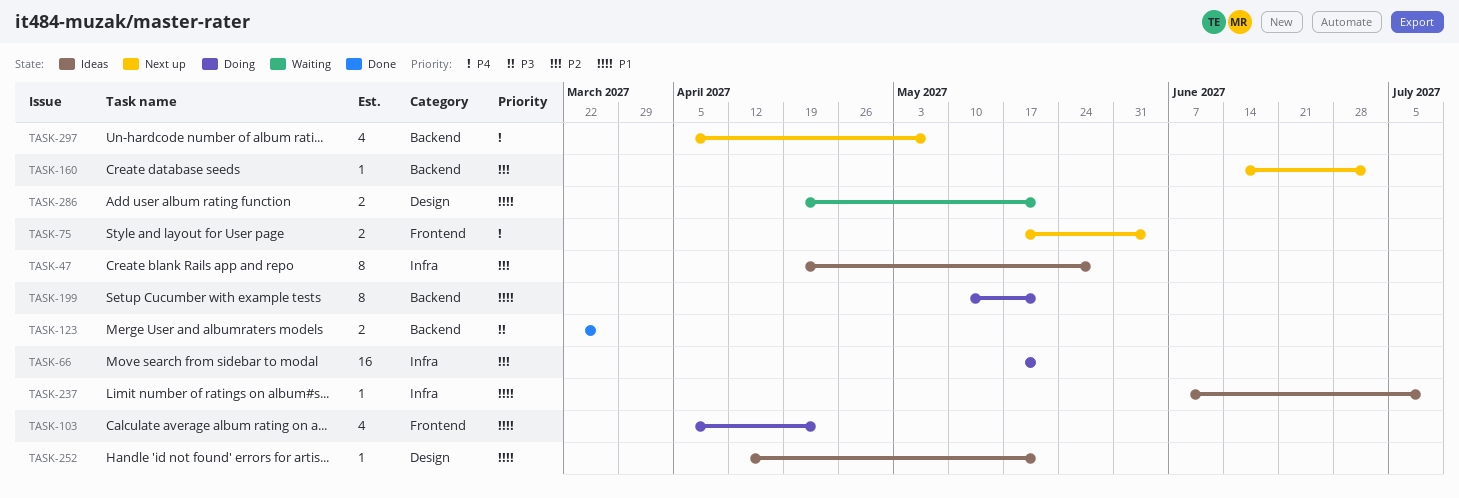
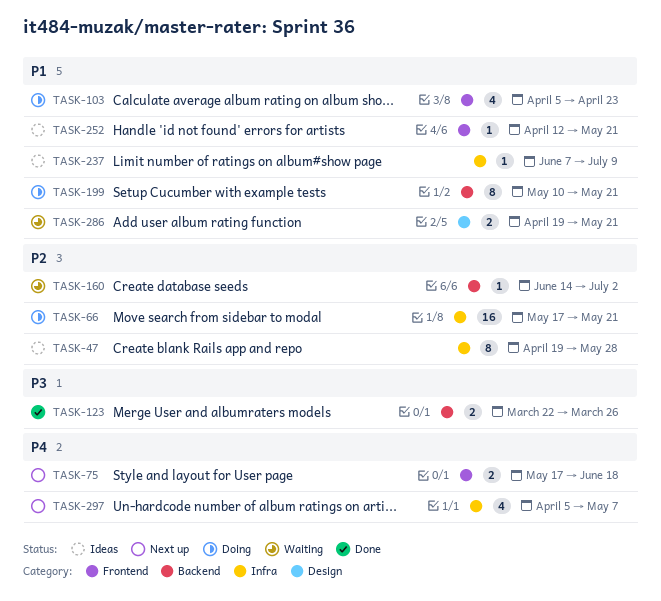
TASK-75, due: Jun 4 -> Jun 18
TASK-160, status: Next up -> Waiting
TASK-252, label: Design -> Frontend
TASK-297, label: Backend -> Infra

